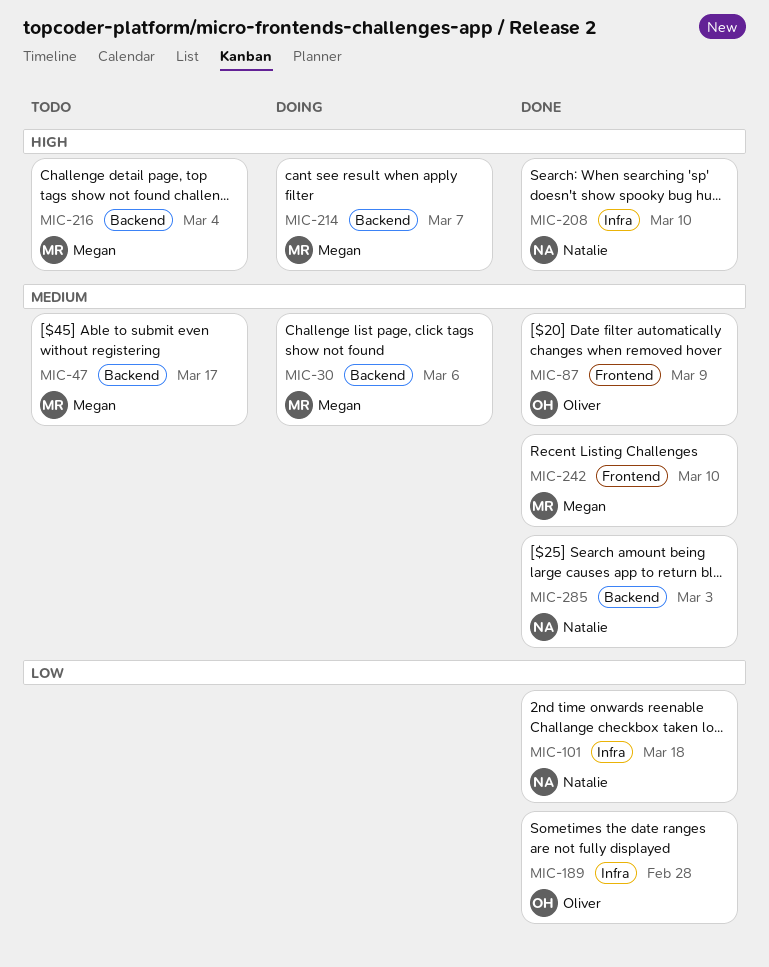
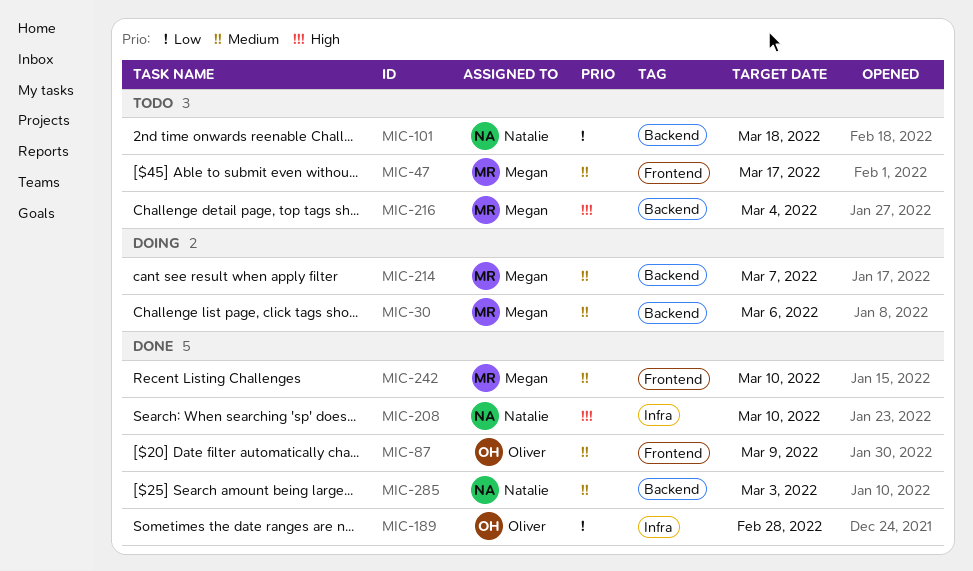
MIC-47, label: Backend -> Frontend
MIC-101, status: Done -> Todo
MIC-101, label: Infra -> Backend
MIC-214, priority: High -> Medium

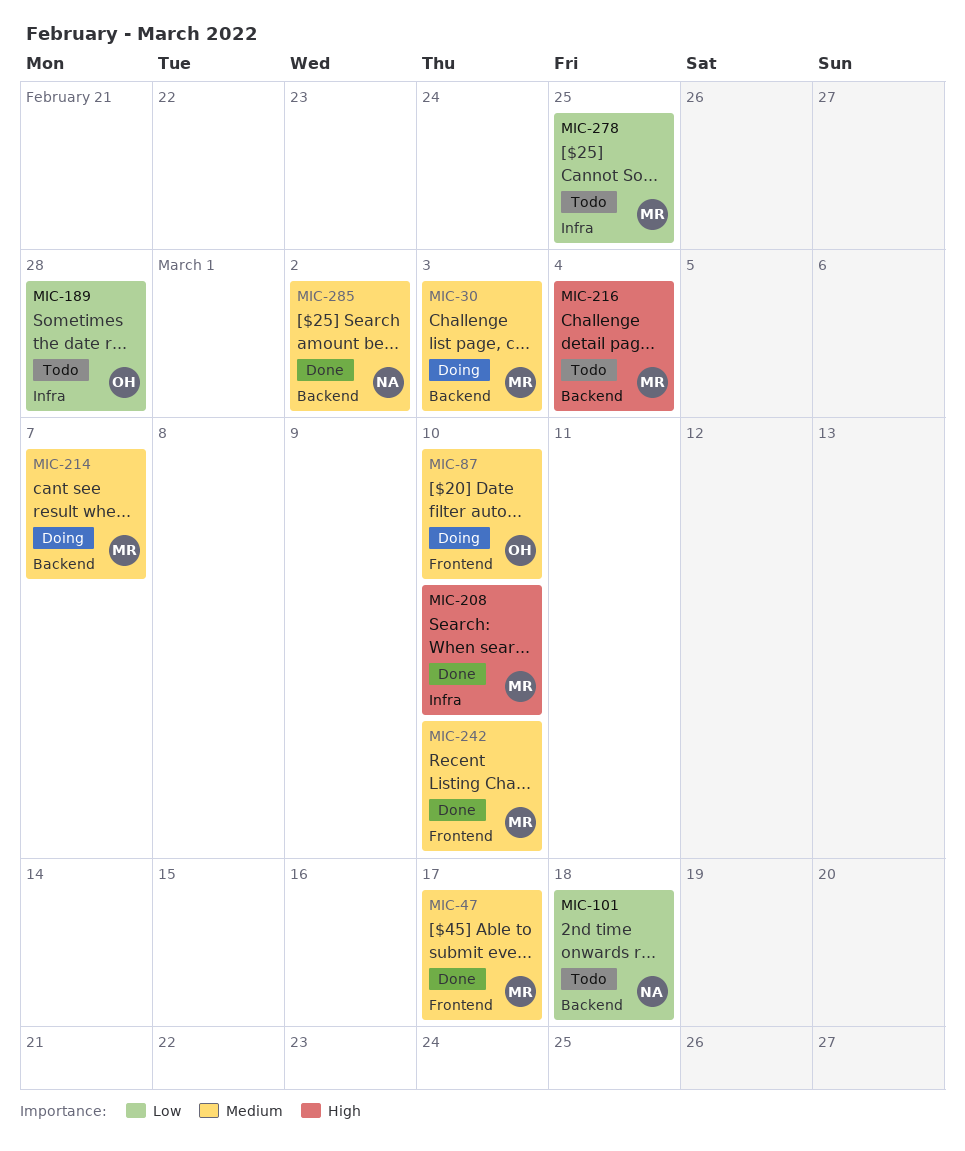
MIC-30, due: Mar 6 -> Mar 3
MIC-47, status: Todo -> Done
MIC-87, status: Done -> Doing
MIC-87, due: Mar 9 -> Mar 10
MIC-189, status: Done -> Todo
MIC-208, owner: Natalie -> Megan
MIC-278: none -> present
MIC-285, due: Mar 3 -> Mar 2

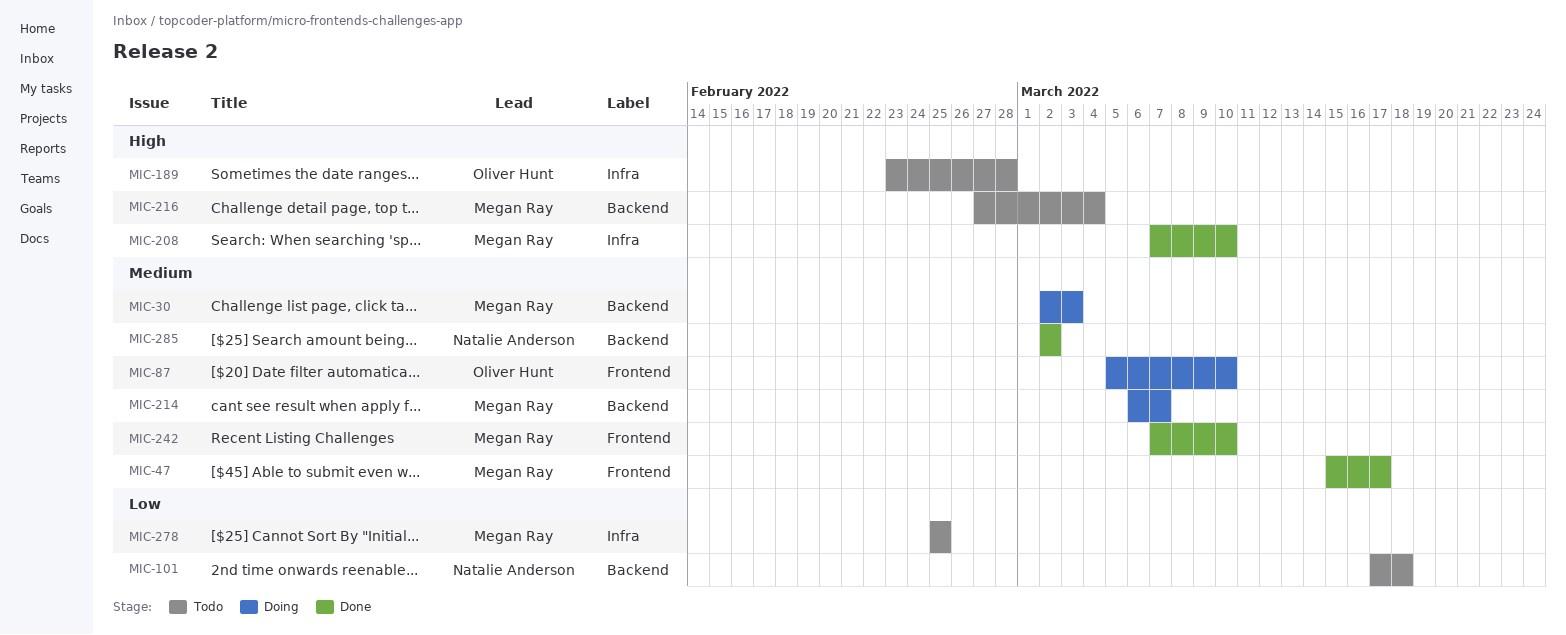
MIC-189, priority: Low -> High

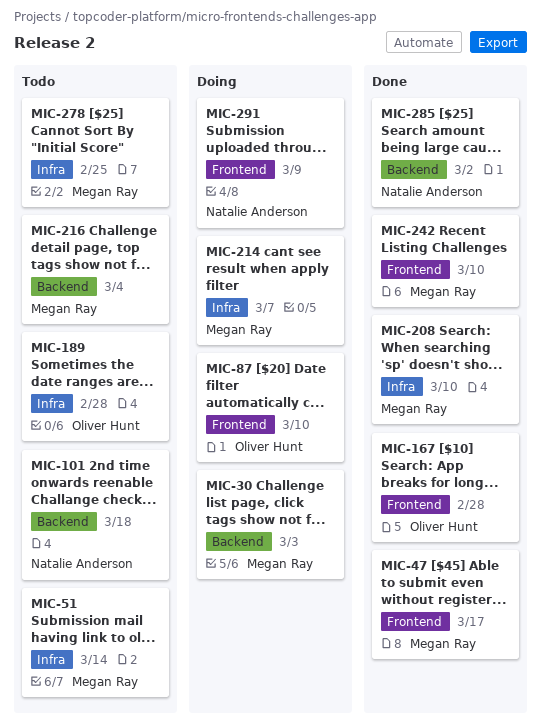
MIC-51: none -> present
MIC-167: none -> present
MIC-214, label: Backend -> Infra
MIC-291: none -> present

